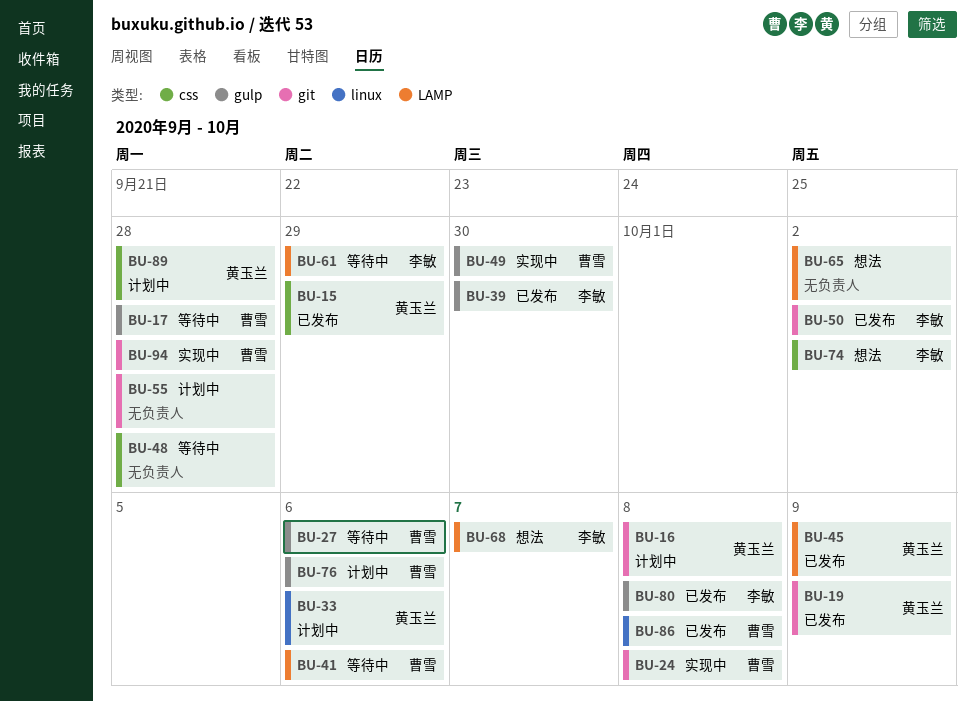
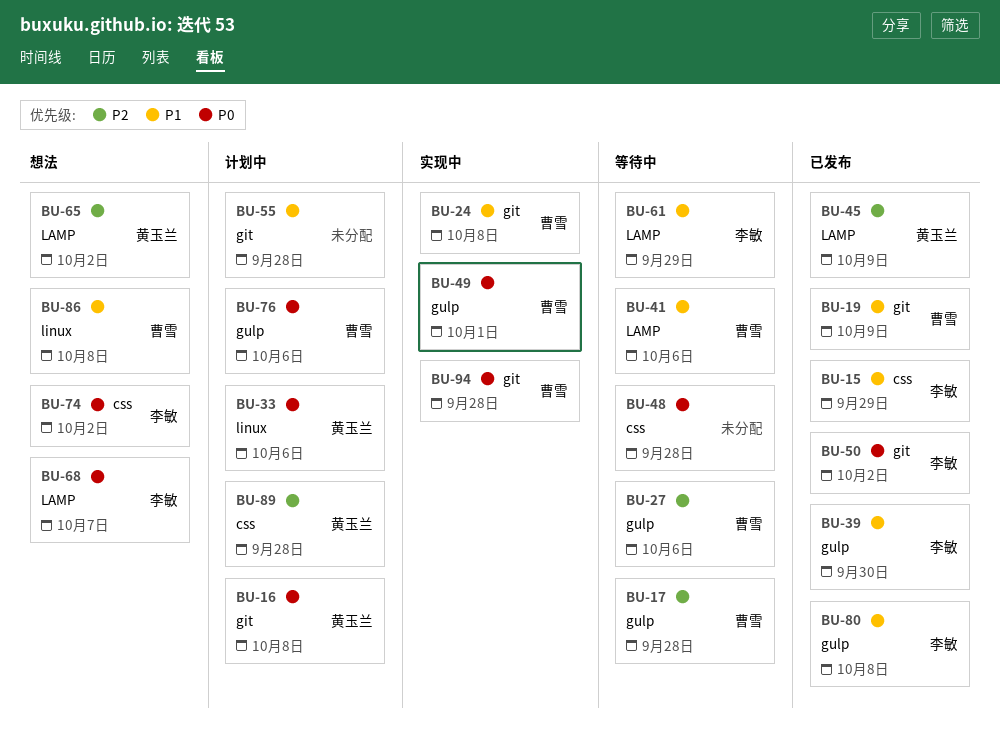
BU-15, owner: 黄玉兰 -> 李敏
BU-19, owner: 黄玉兰 -> 曹雪
BU-49, due: Sep 30 -> Oct 1
BU-65, owner: none -> 黄玉兰
BU-86, status: 已发布 -> 想法

